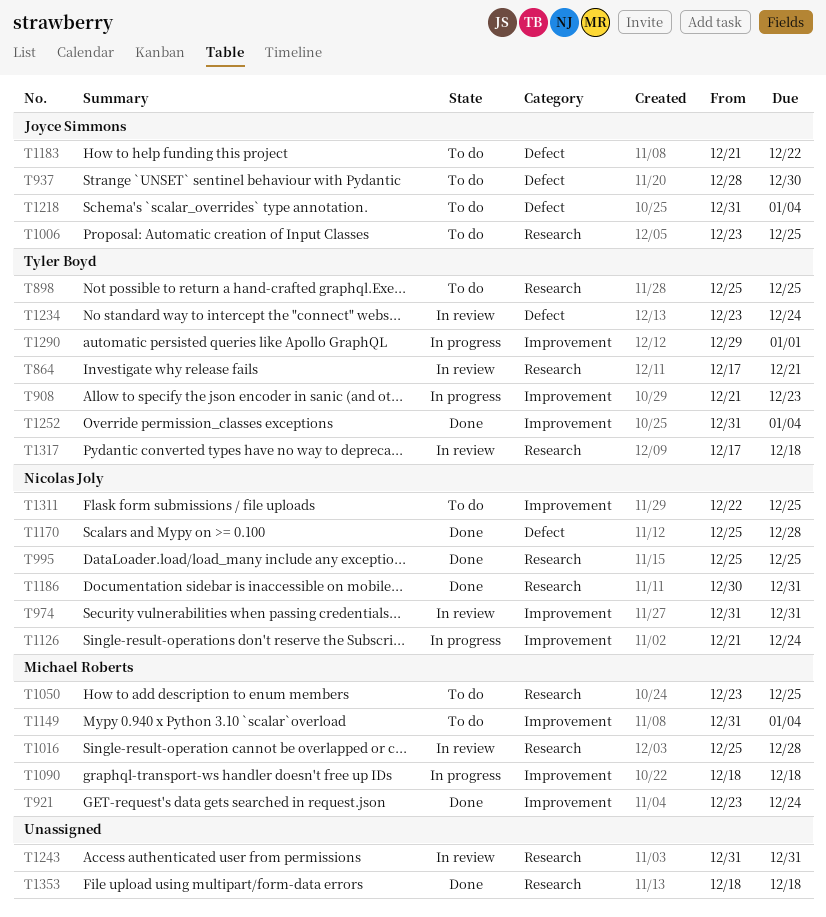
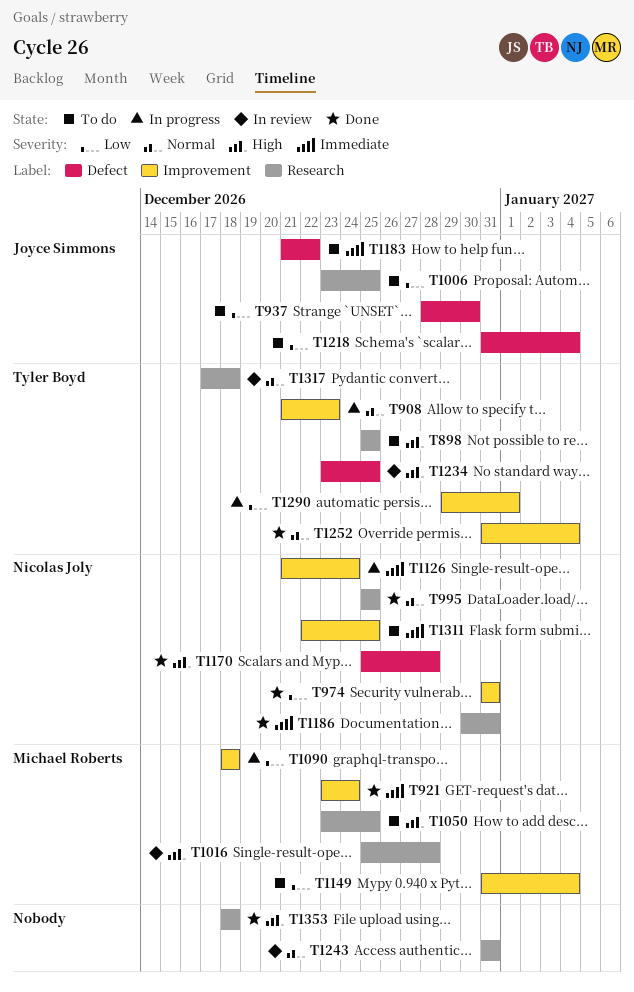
T864: present -> none
T974, status: In review -> Done
T1234, due: Dec 24 -> Dec 25

